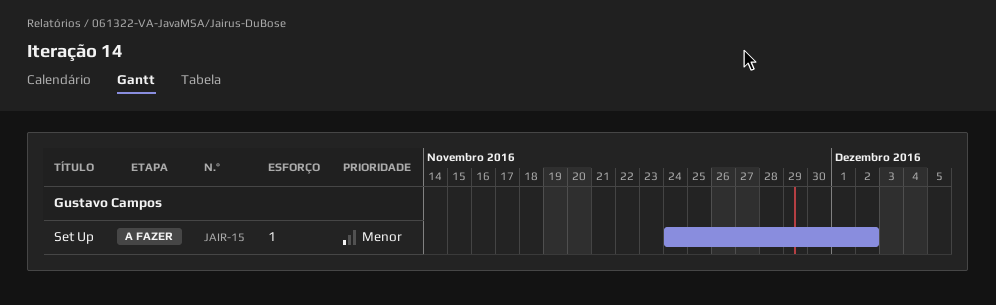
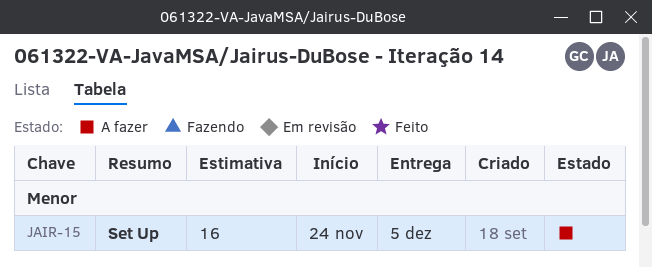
JAIR-15, estimate: 1 -> 16
JAIR-15, due: Dec 2 -> Dec 5

